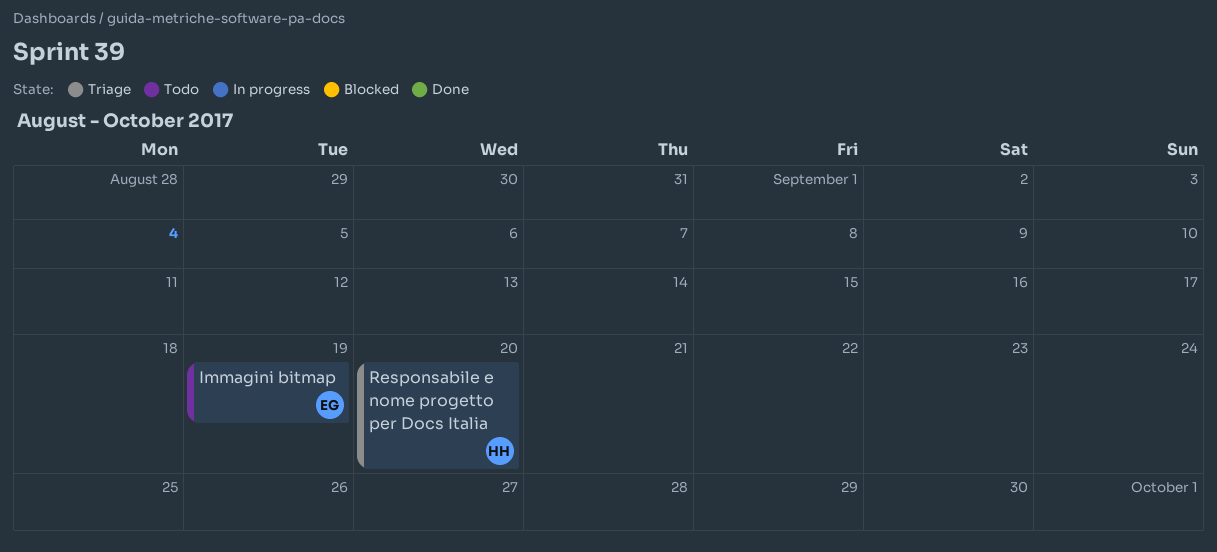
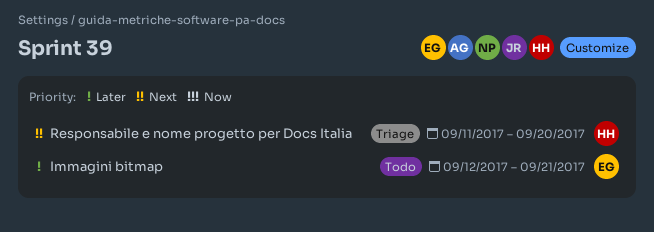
Immagini bitmap, due: Sep 19 -> Sep 21

